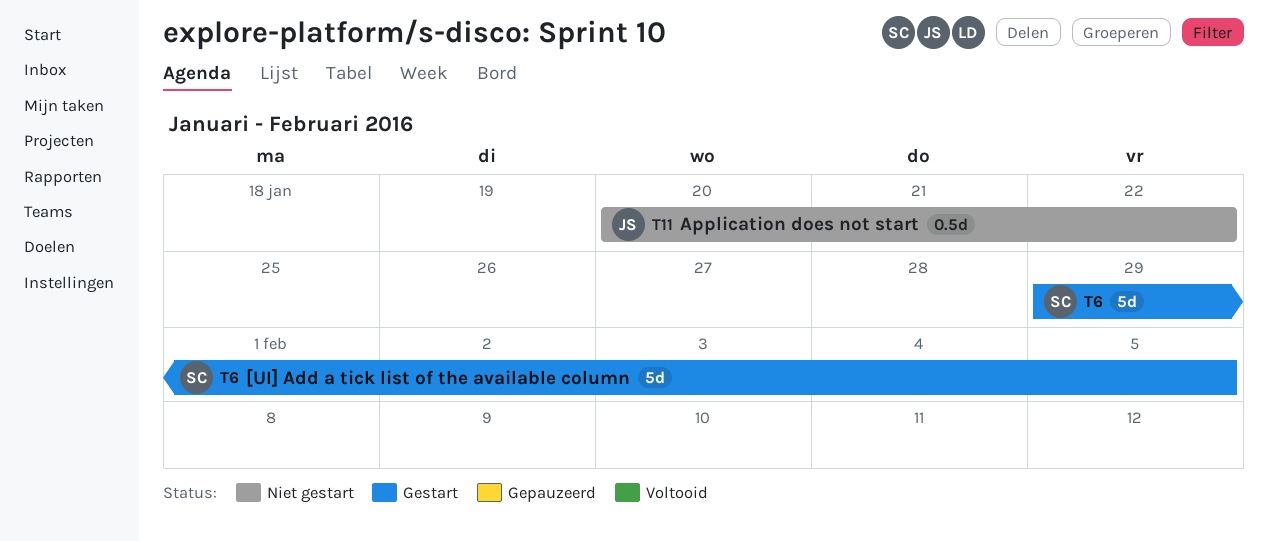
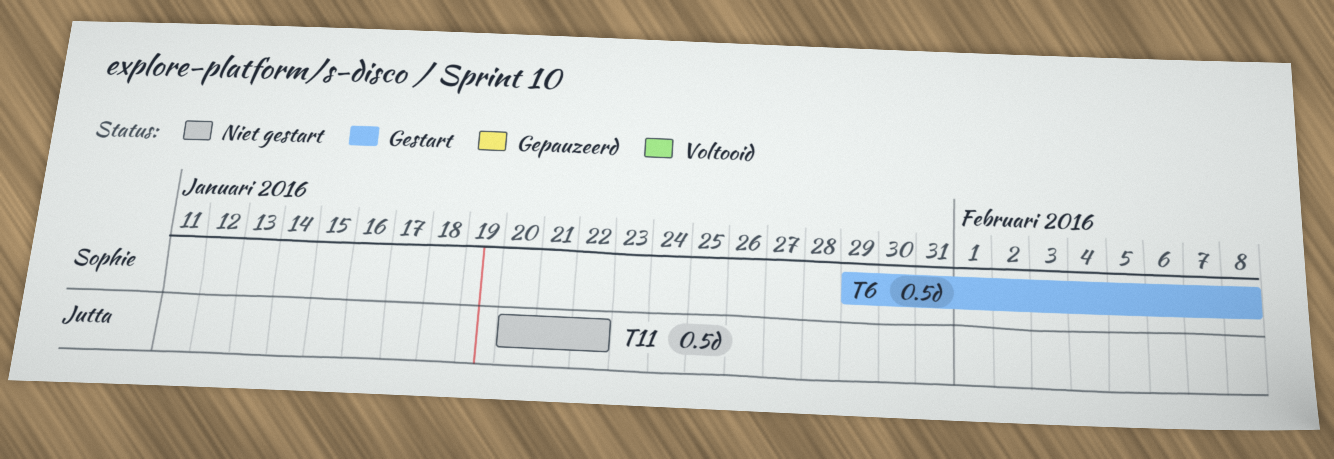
T6, estimate: 5d -> 0.5d
T6, due: Feb 5 -> Feb 8

